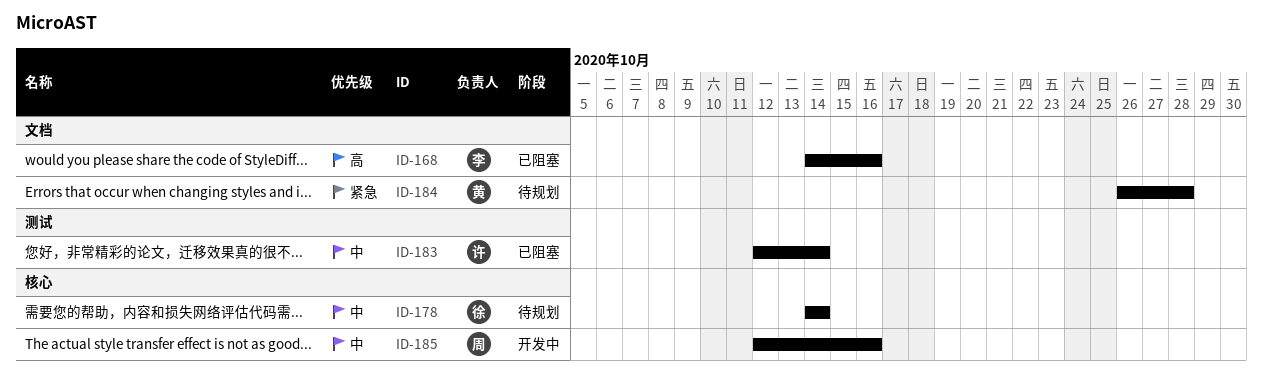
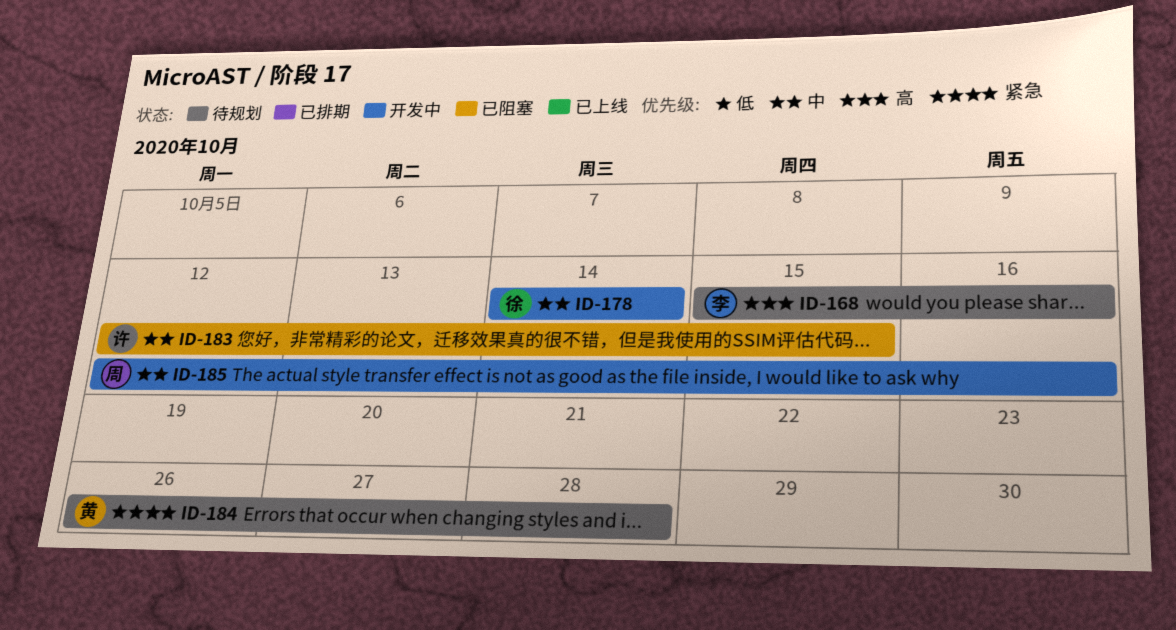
ID-168, status: 已阻塞 -> 待规划
ID-168, start: Oct 14 -> Oct 15
ID-178, status: 待规划 -> 开发中
ID-183, due: Oct 14 -> Oct 15

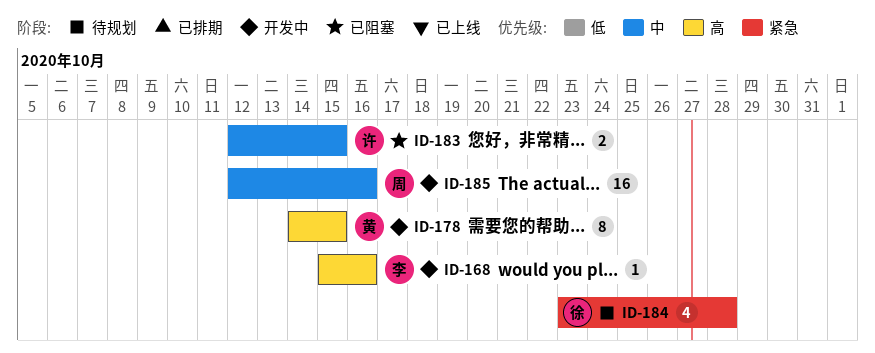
ID-168, status: 待规划 -> 开发中
ID-178, owner: 徐 -> 黄
ID-178, priority: 中 -> 高
ID-178, due: Oct 14 -> Oct 15
ID-184, owner: 黄 -> 徐
ID-184, start: Oct 26 -> Oct 23

